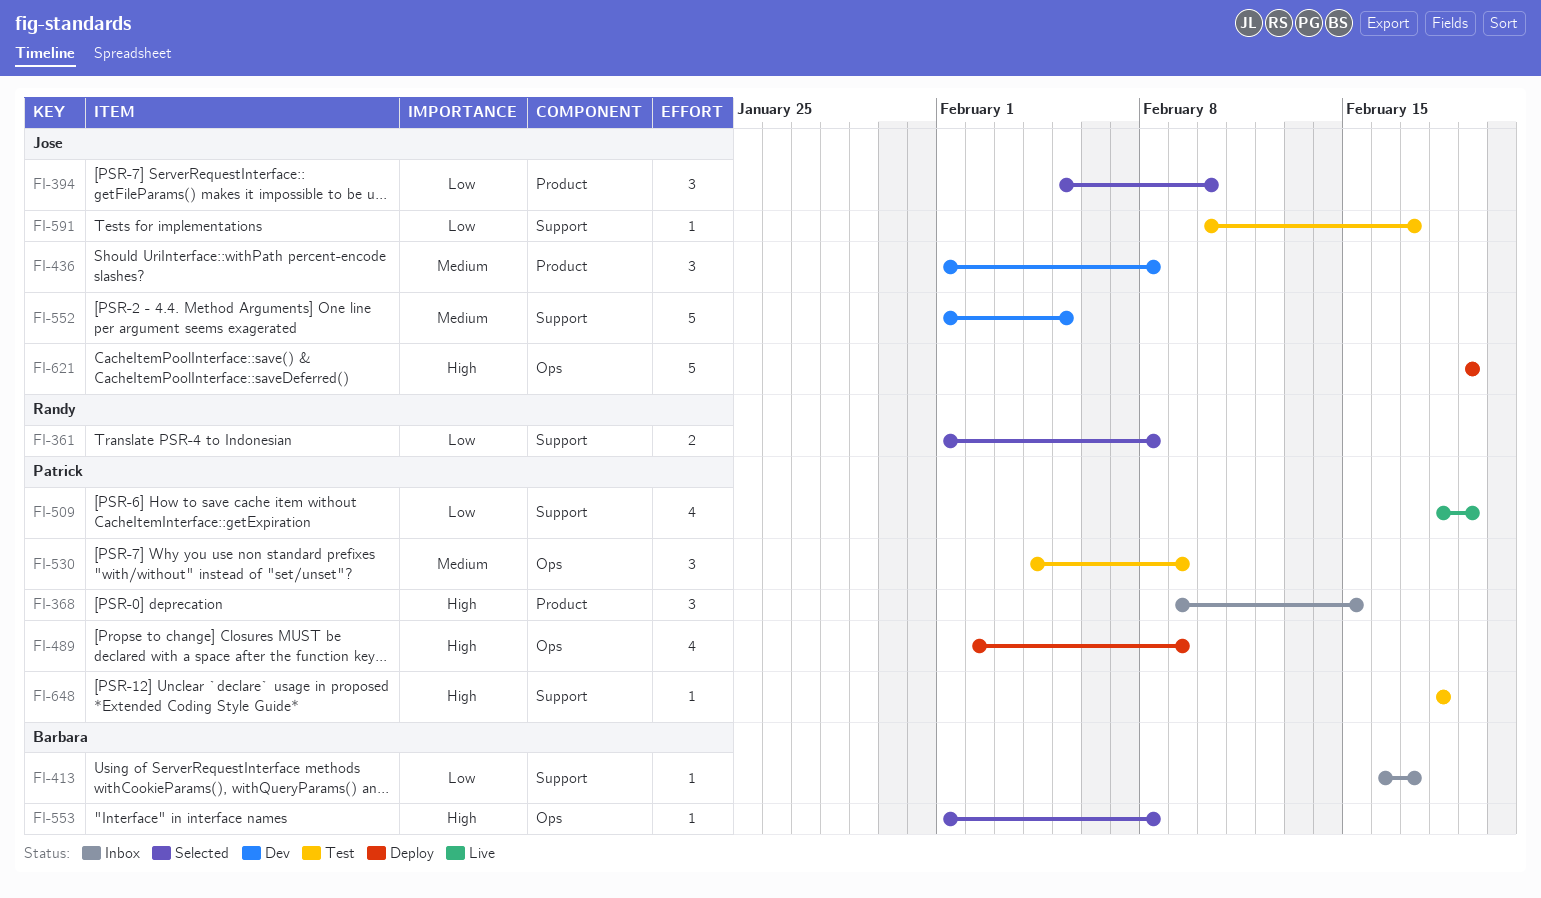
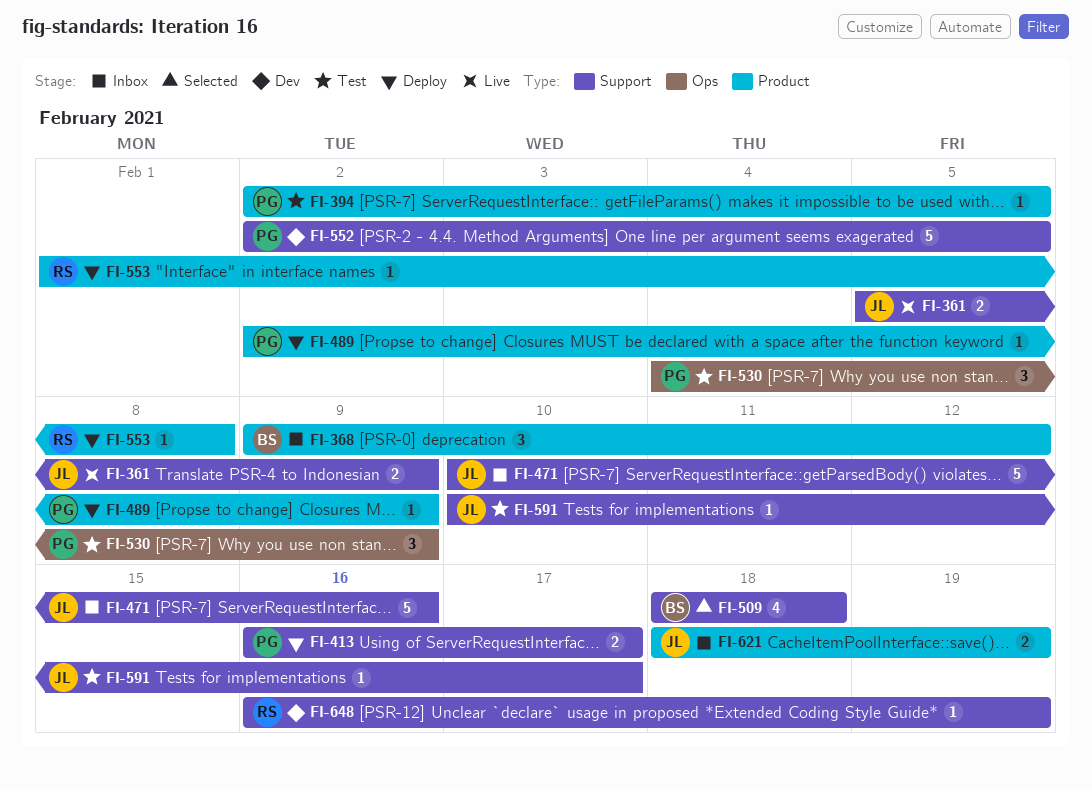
FI-361, status: Selected -> Live
FI-361, owner: Randy -> Jose
FI-361, start: Feb 1 -> Feb 5
FI-361, due: Feb 8 -> Feb 9
FI-368, owner: Patrick -> Barbara
FI-368, due: Feb 15 -> Feb 12
FI-394, status: Selected -> Test
FI-394, owner: Jose -> Patrick
FI-394, estimate: 3 -> 1
FI-394, start: Feb 5 -> Feb 2
FI-394, due: Feb 10 -> Feb 5
FI-413, status: Inbox -> Deploy
FI-413, owner: Barbara -> Patrick
FI-413, estimate: 1 -> 2
FI-436: present -> none
FI-471: none -> present
FI-489, label: Ops -> Product
FI-489, estimate: 4 -> 1
FI-509, status: Live -> Selected
FI-509, owner: Patrick -> Barbara
FI-509, due: Feb 19 -> Feb 18
FI-552, owner: Jose -> Patrick
FI-552, start: Feb 1 -> Feb 2
FI-553, status: Selected -> Deploy
FI-553, owner: Barbara -> Randy
FI-553, label: Ops -> Product
FI-621, status: Deploy -> Inbox
FI-621, label: Ops -> Product
FI-621, estimate: 5 -> 2
FI-621, start: Feb 19 -> Feb 18
FI-648, status: Test -> Dev
FI-648, owner: Patrick -> Randy
FI-648, start: Feb 18 -> Feb 16
FI-648, due: Feb 18 -> Feb 19

